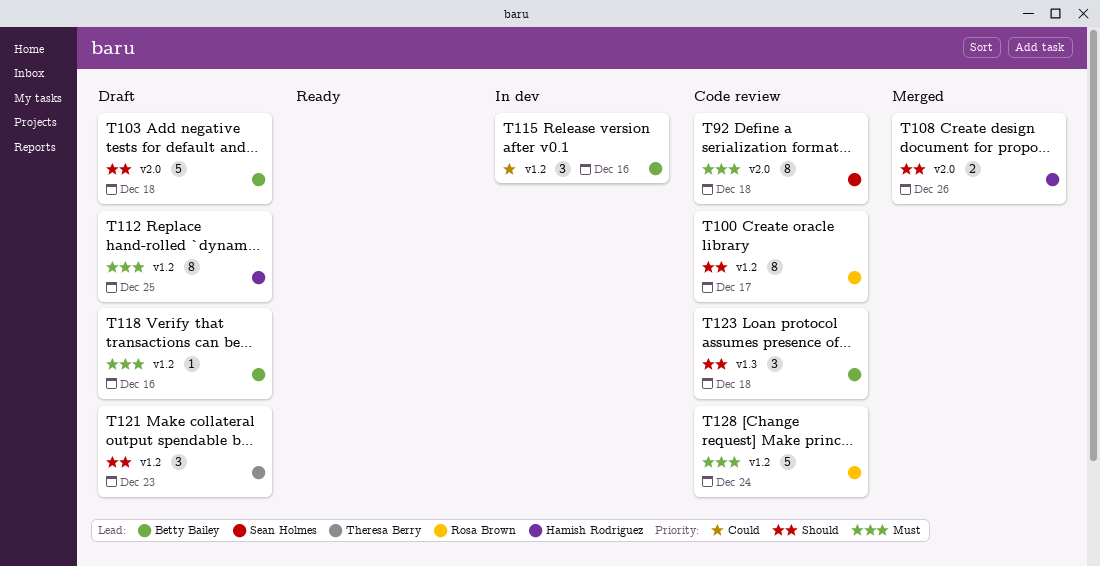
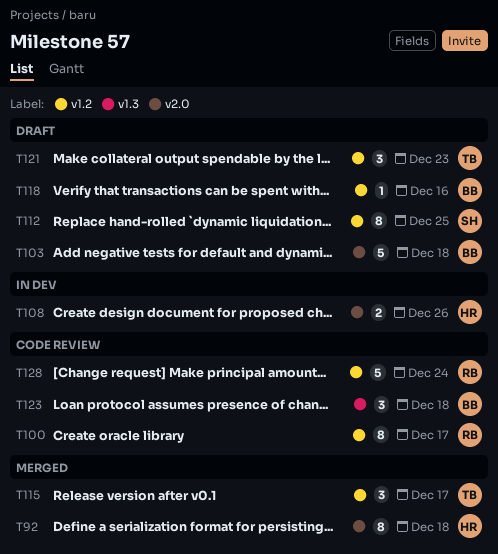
T92, status: Code review -> Merged
T92, owner: Sean Holmes -> Hamish Rodriguez
T108, status: Merged -> In dev
T112, owner: Hamish Rodriguez -> Sean Holmes
T115, status: In dev -> Merged
T115, owner: Betty Bailey -> Theresa Berry
T115, due: Dec 16 -> Dec 17

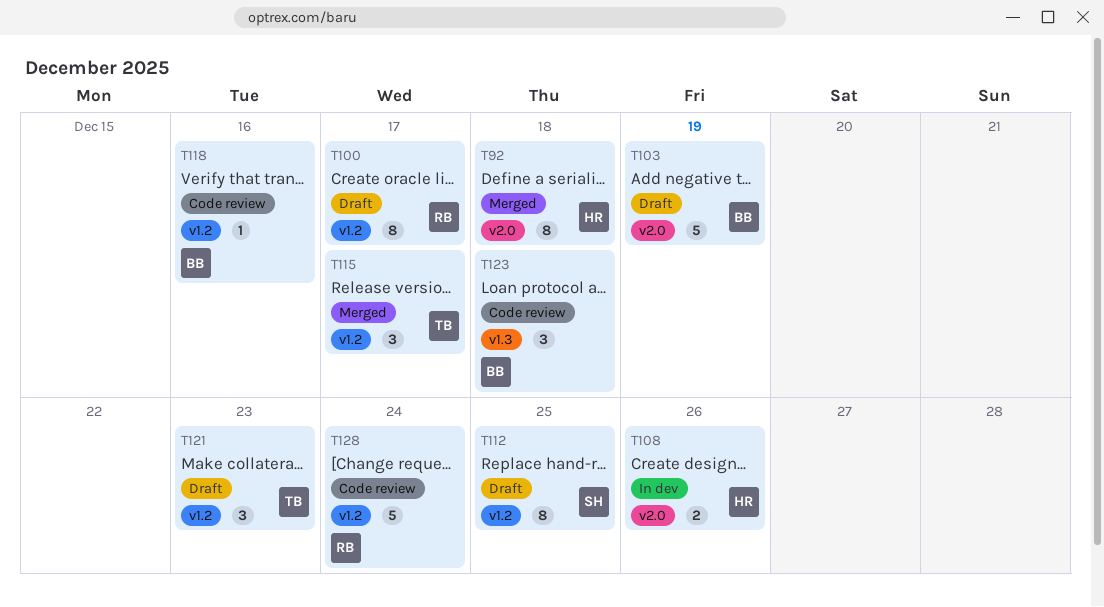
T100, status: Code review -> Draft
T103, due: Dec 18 -> Dec 19
T118, status: Draft -> Code review

